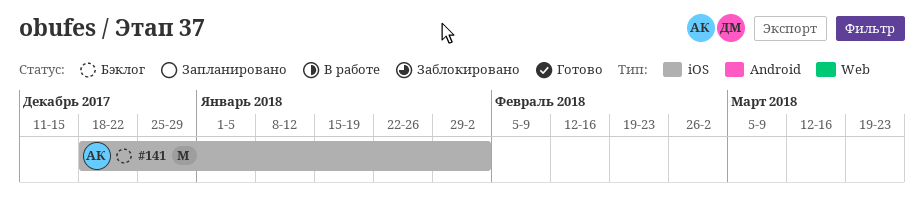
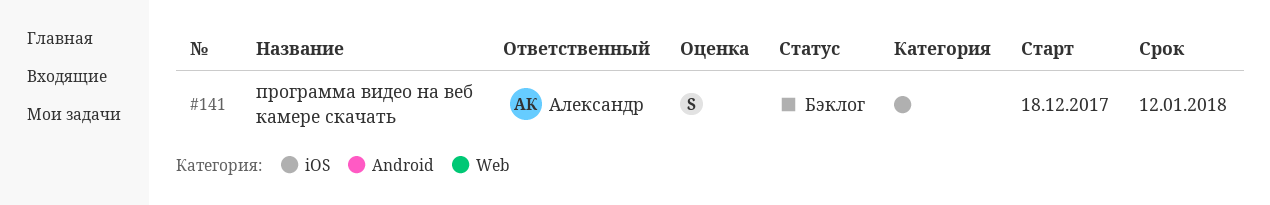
#141, estimate: M -> S
#141, due: Feb 2 -> Jan 12

